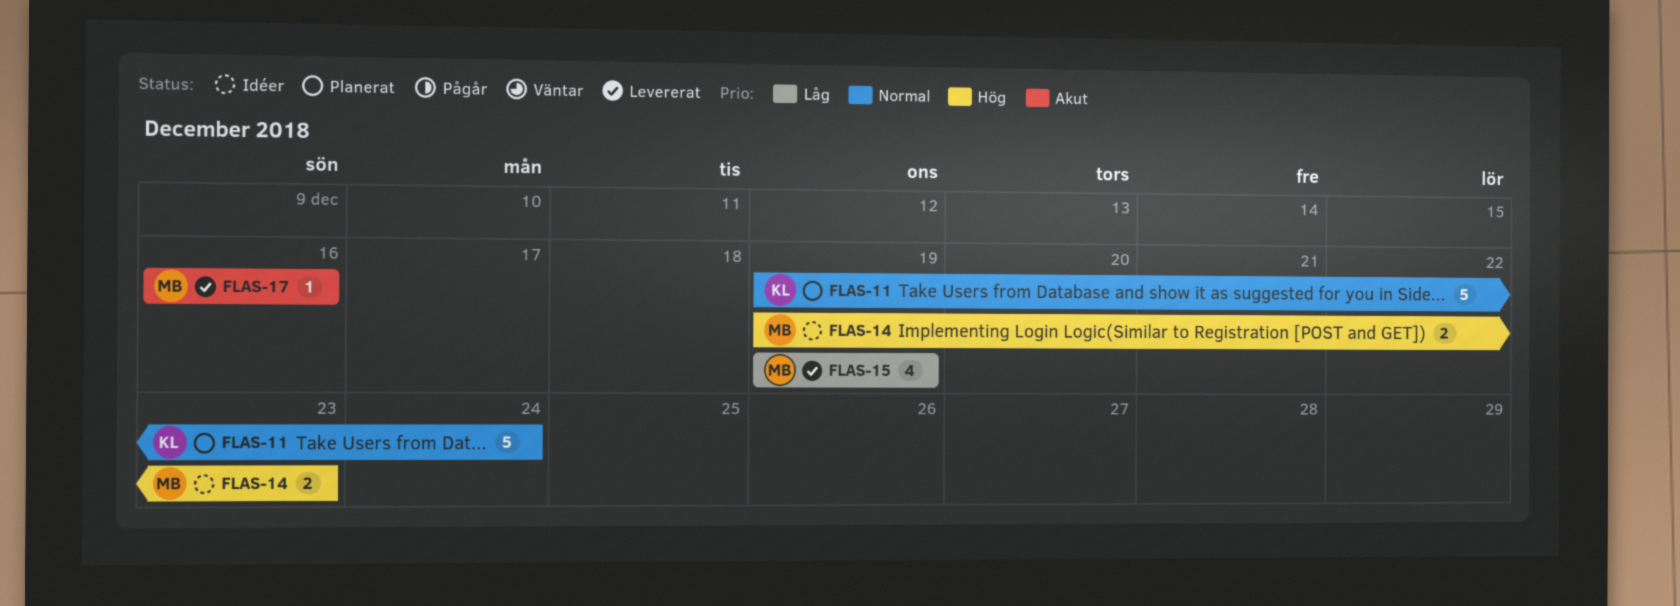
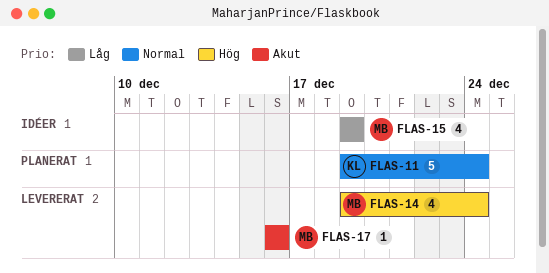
FLAS-14, status: Idéer -> Levererat
FLAS-14, estimate: 2 -> 4
FLAS-14, due: Dec 23 -> Dec 24
FLAS-15, status: Levererat -> Idéer

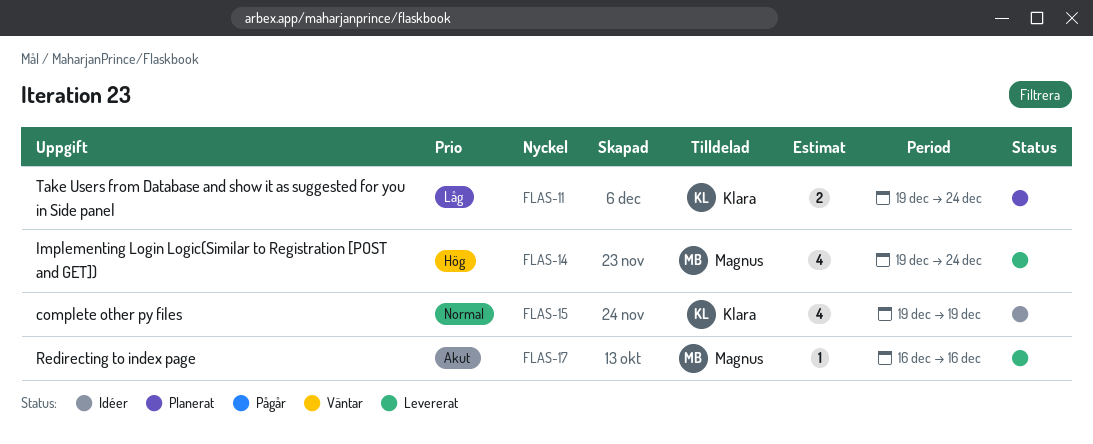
FLAS-11, priority: Normal -> Låg
FLAS-11, estimate: 5 -> 2
FLAS-15, owner: Magnus -> Klara
FLAS-15, priority: Låg -> Normal

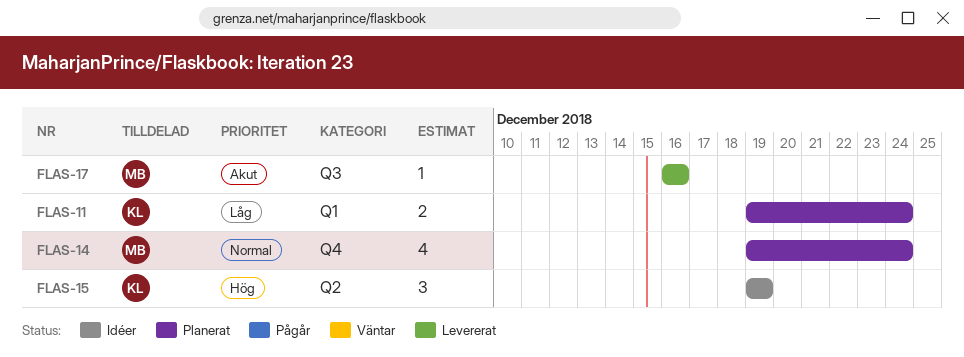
FLAS-14, status: Levererat -> Planerat
FLAS-14, priority: Hög -> Normal
FLAS-15, priority: Normal -> Hög
FLAS-15, estimate: 4 -> 3

